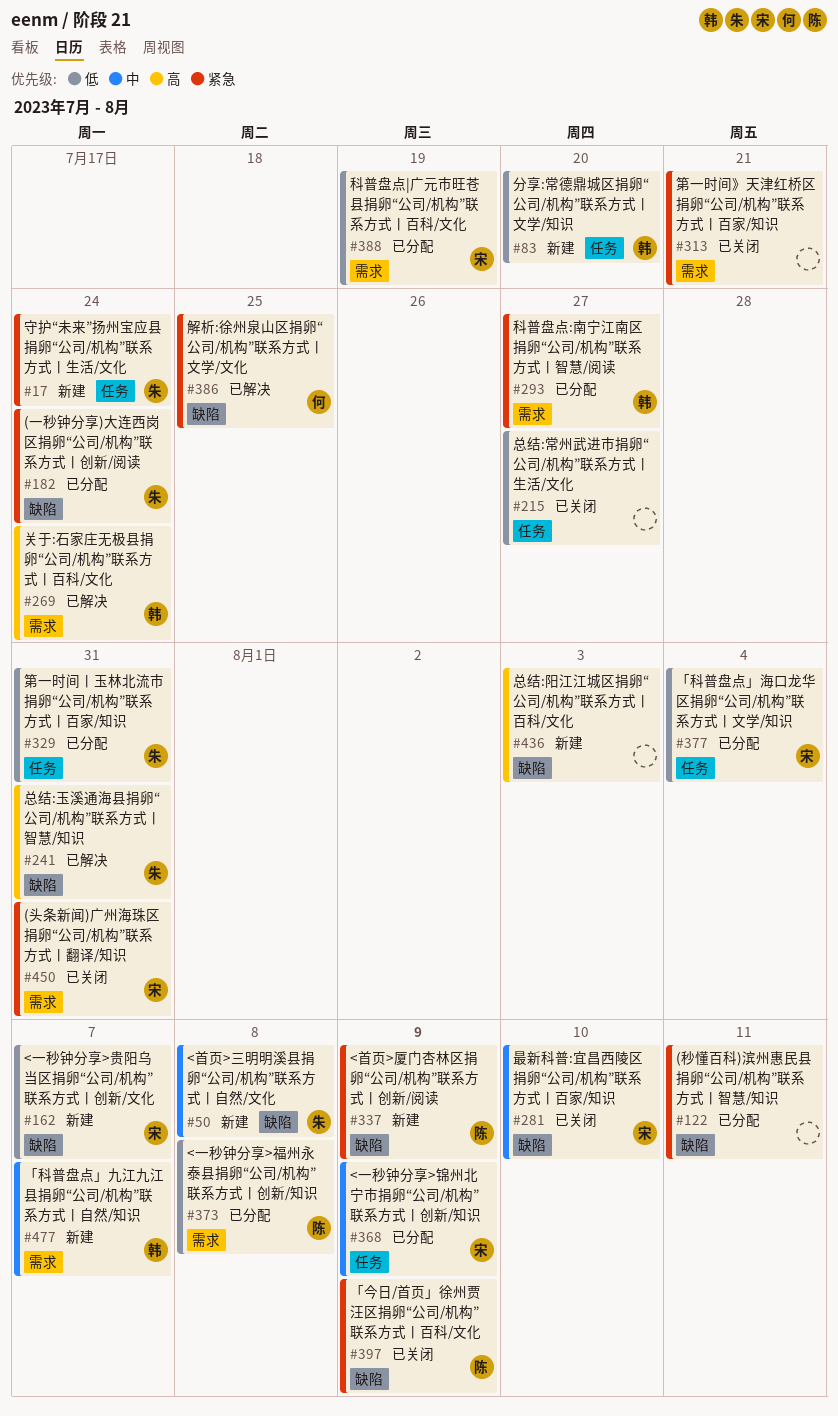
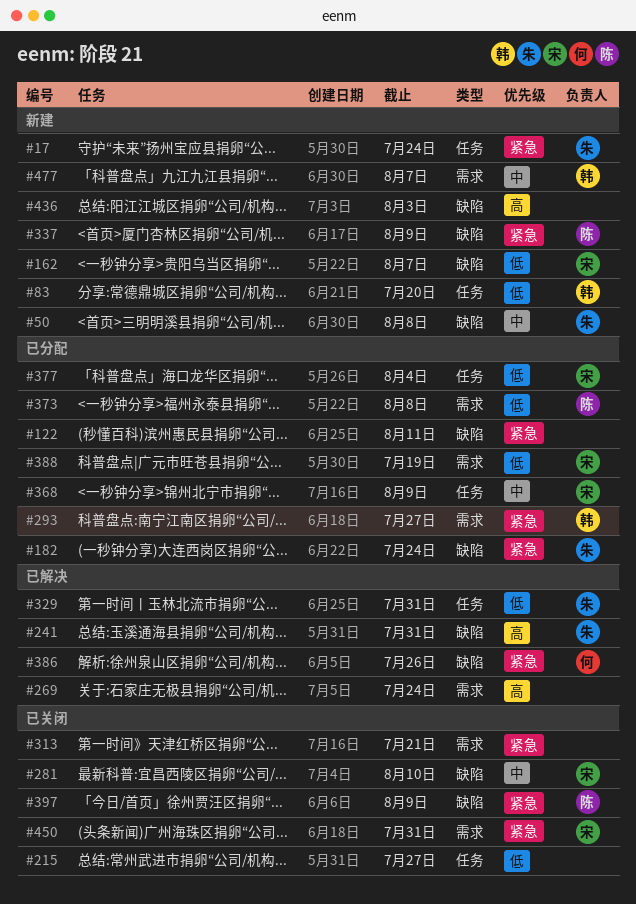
#269, owner: 韩 -> none
#329, status: 已分配 -> 已解决
#386, due: Jul 25 -> Jul 26

